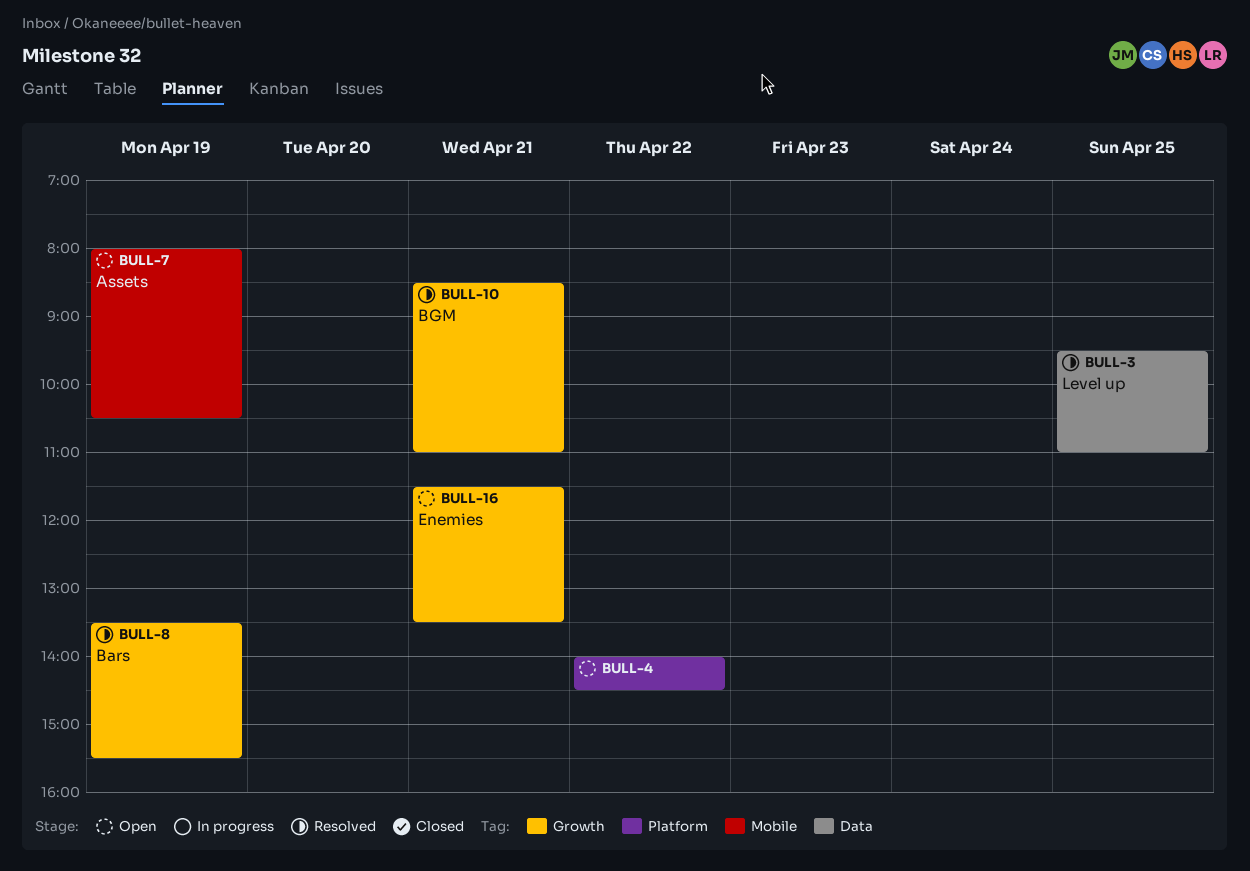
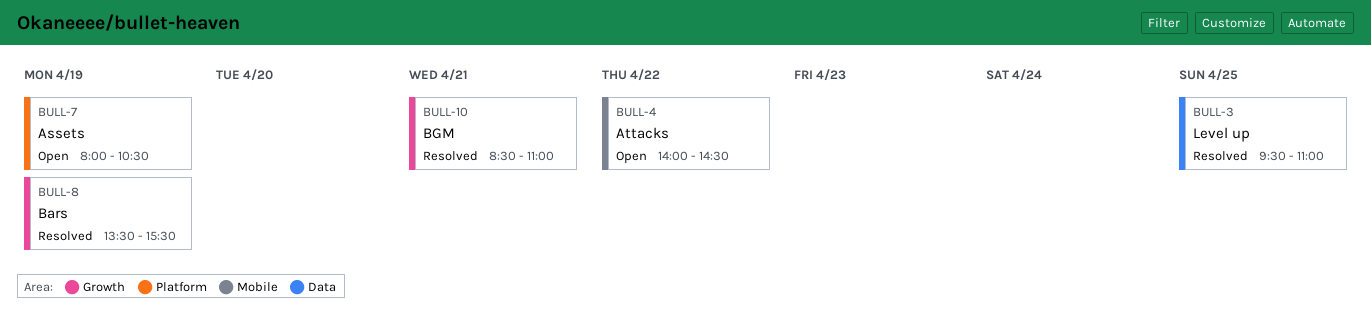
BULL-4, label: Platform -> Mobile
BULL-7, label: Mobile -> Platform
BULL-16: present -> none

